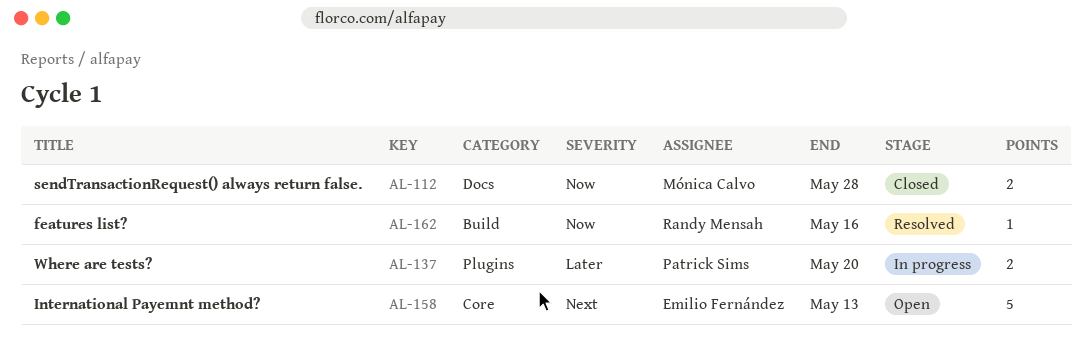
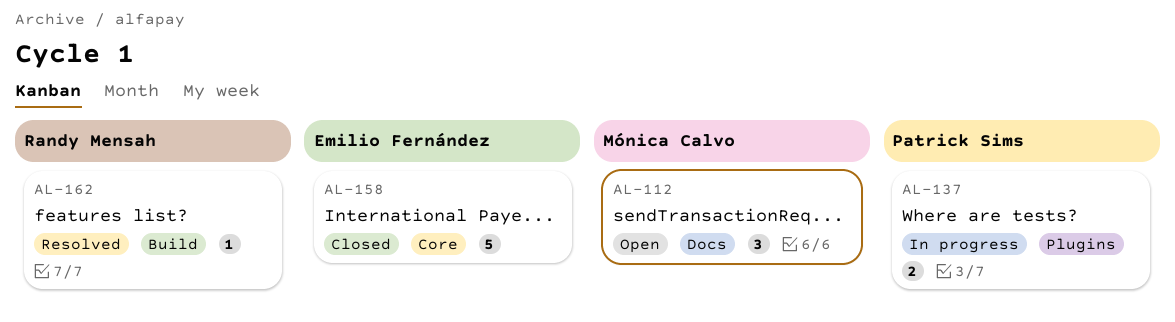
AL-112, status: Closed -> Open
AL-112, estimate: 2 -> 3
AL-158, status: Open -> Closed

